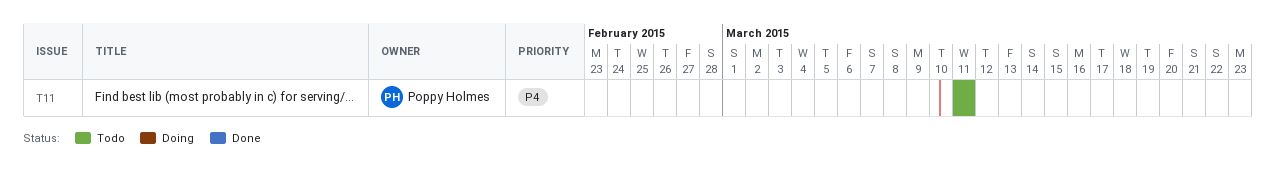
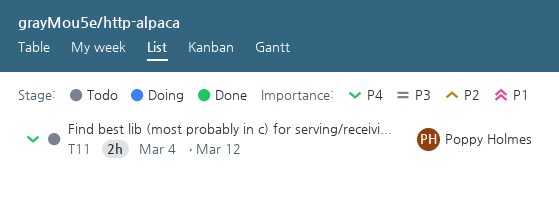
T11, start: Mar 11 -> Mar 4
T11, due: Mar 11 -> Mar 12

